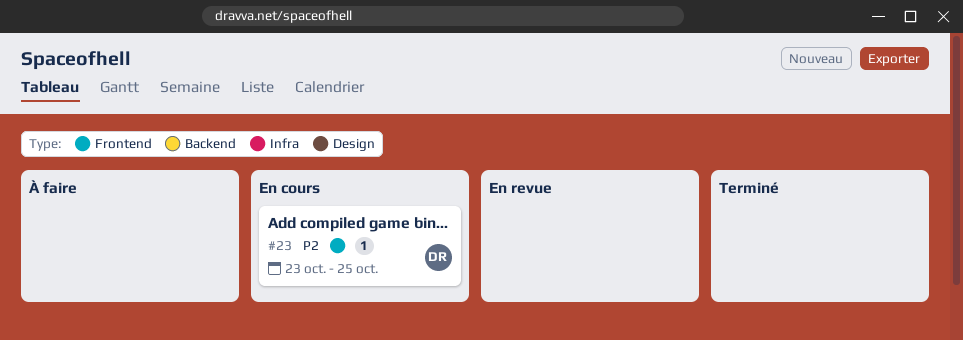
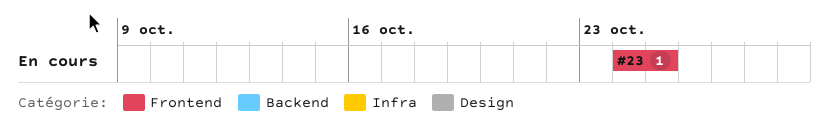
#23, start: Oct 23 -> Oct 24

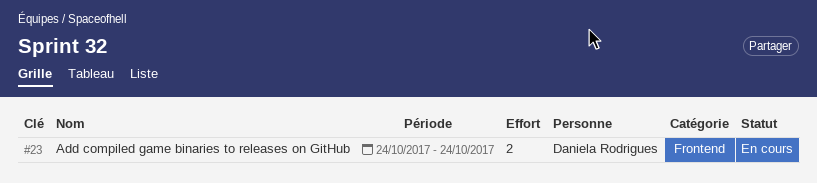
#23, estimate: 1 -> 2
#23, due: Oct 25 -> Oct 24

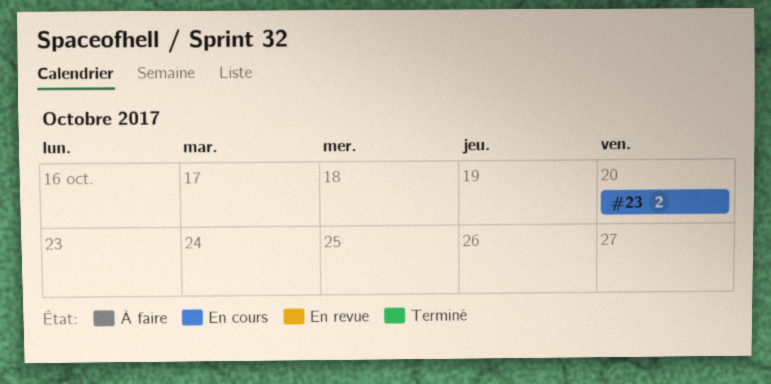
#23, start: Oct 24 -> Oct 20
#23, due: Oct 24 -> Oct 20

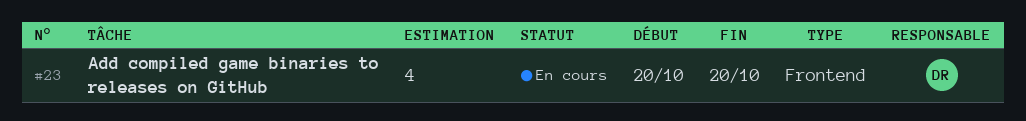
#23, estimate: 2 -> 4

